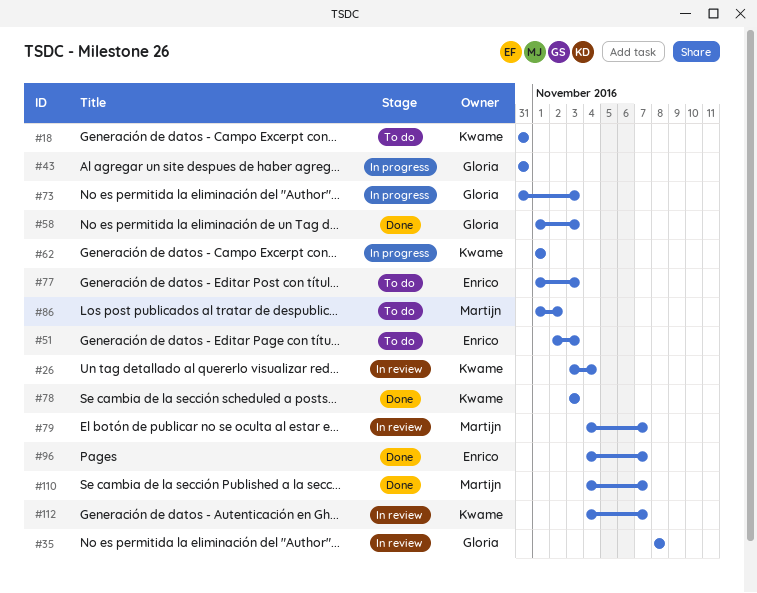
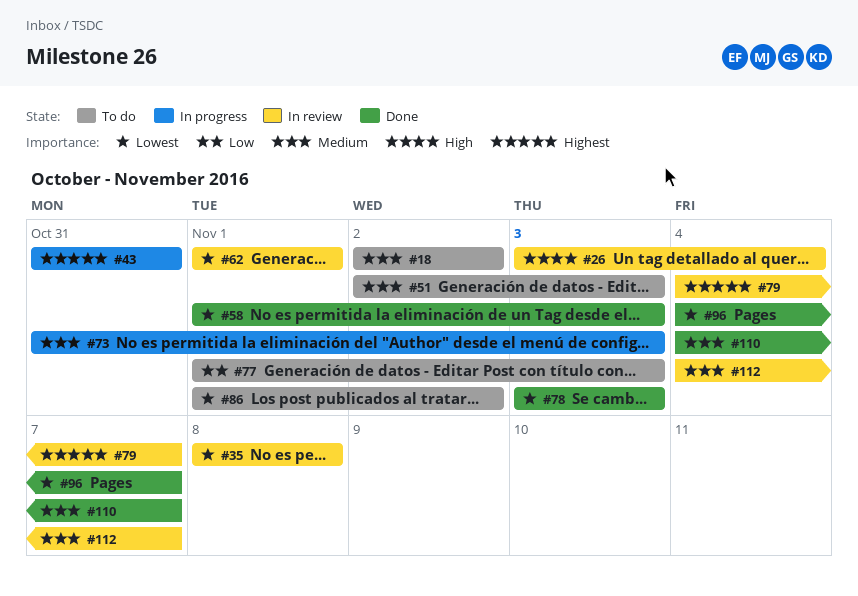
#18, start: Oct 31 -> Nov 2
#18, due: Oct 31 -> Nov 2
#62, status: In progress -> In review

